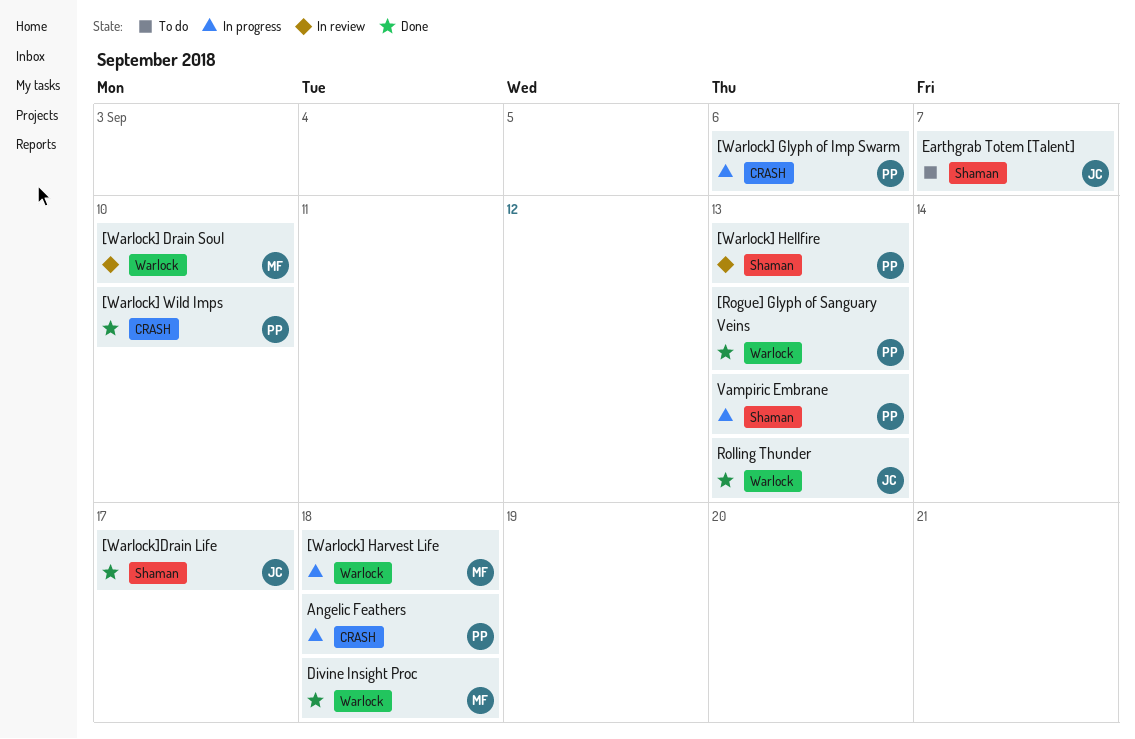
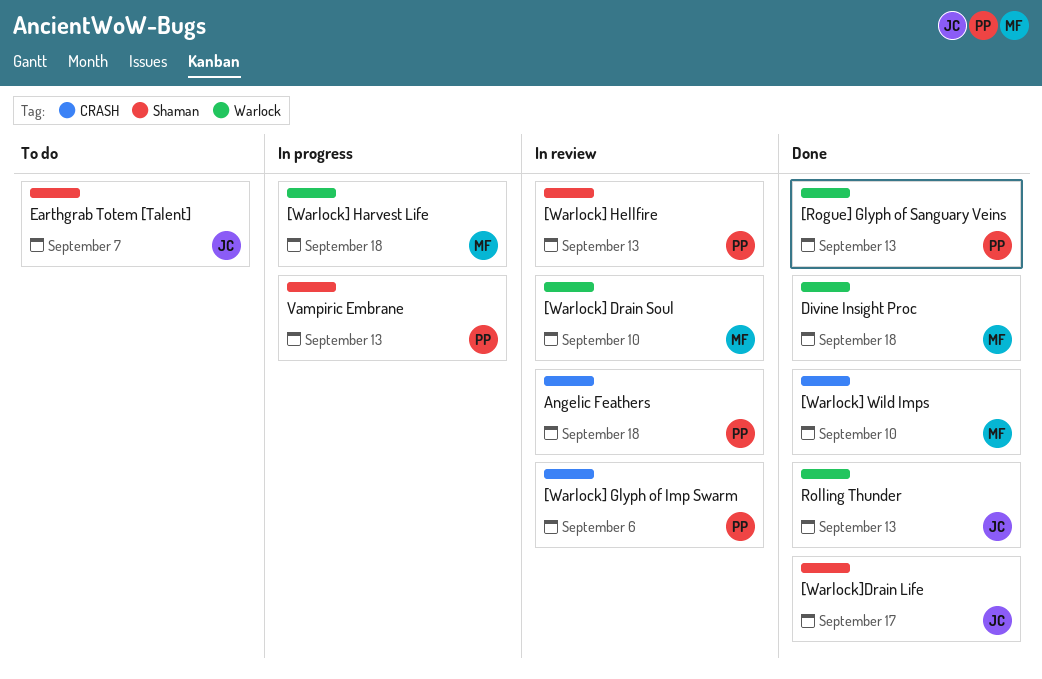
[Warlock] Glyph of Imp Swarm, status: In progress -> In review
[Warlock] Wild Imps, owner: PP -> MF
Angelic Feathers, status: In progress -> In review

